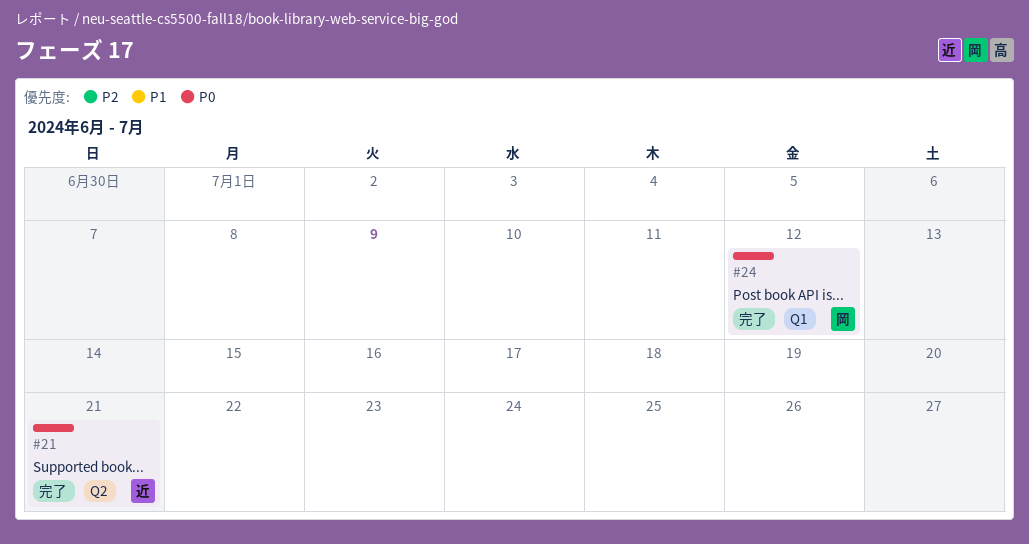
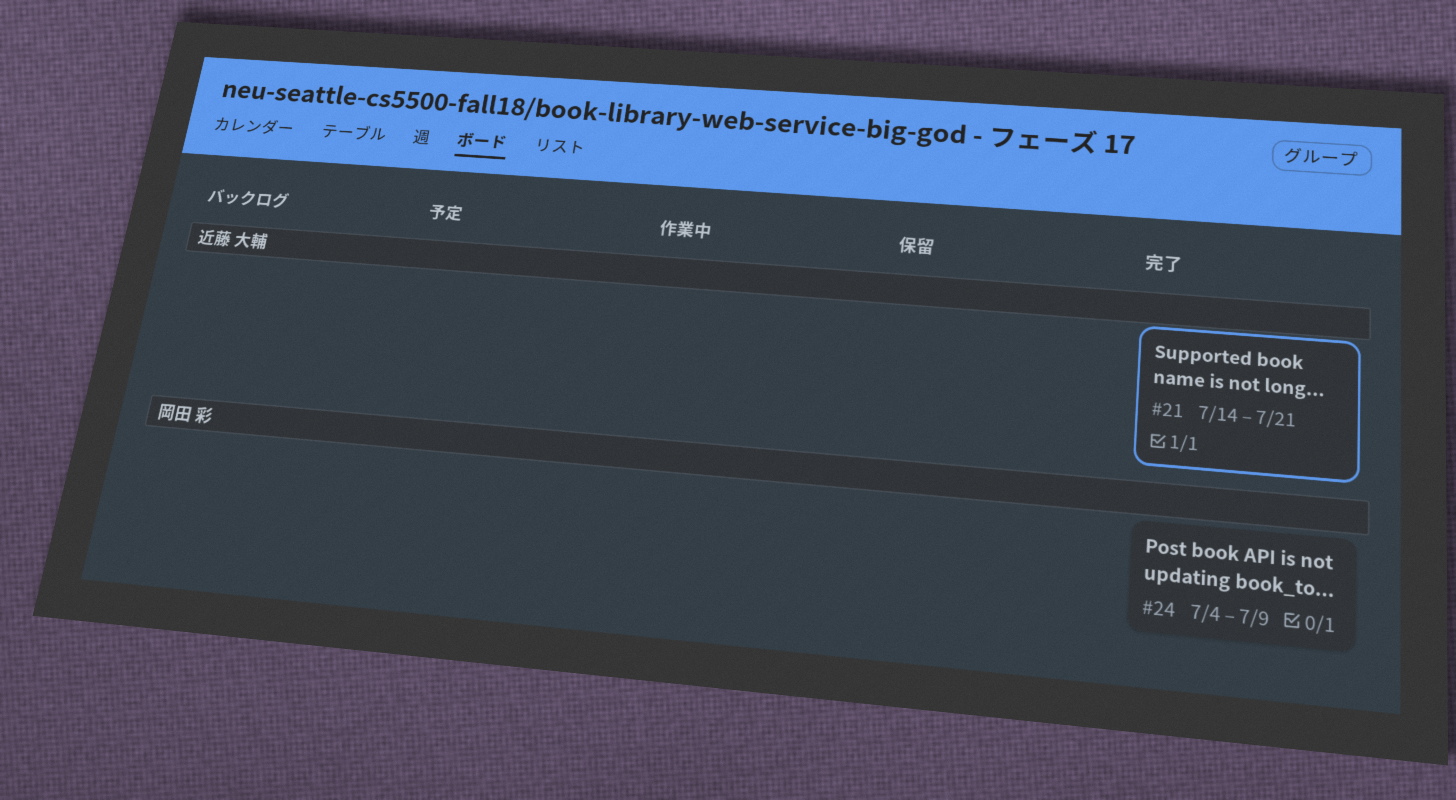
#24, due: Jul 12 -> Jul 9

